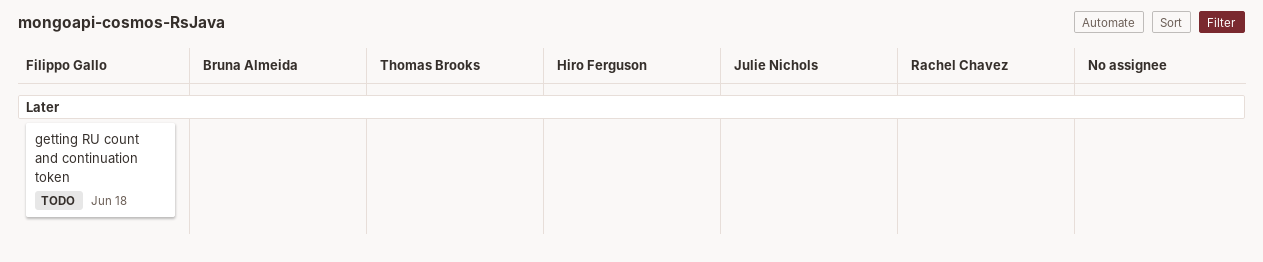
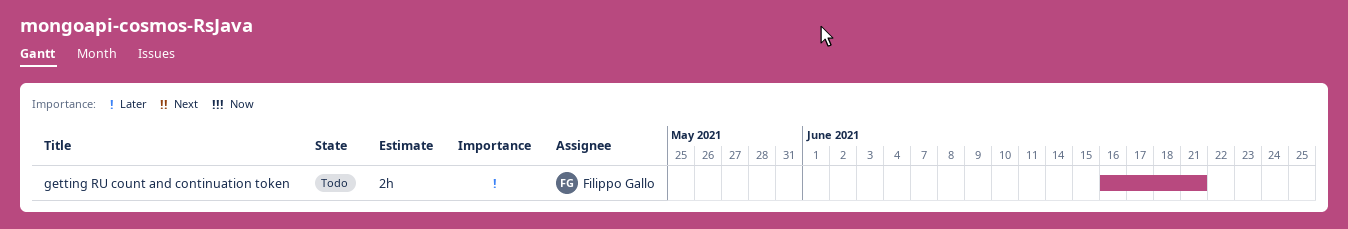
getting RU count and continuation token, due: Jun 18 -> Jun 21

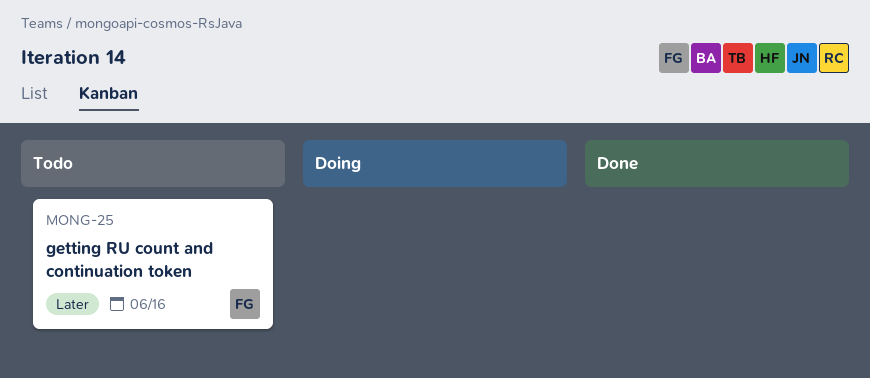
getting RU count and continuation token, due: Jun 21 -> Jun 16

